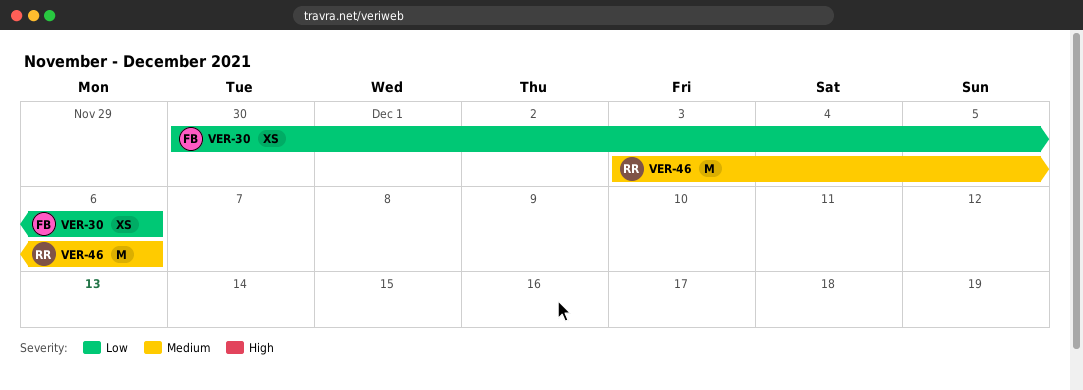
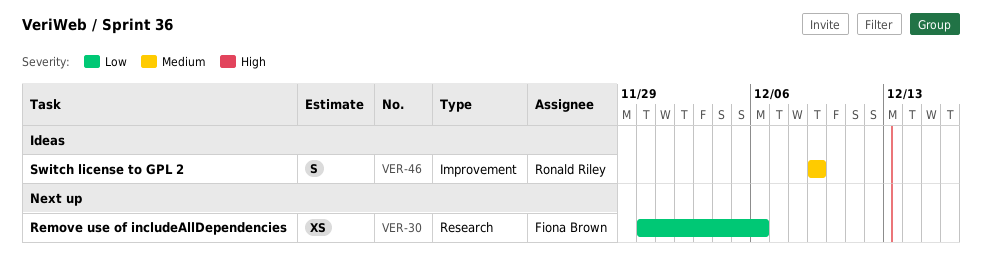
VER-46, estimate: M -> S
VER-46, start: Dec 3 -> Dec 9
VER-46, due: Dec 6 -> Dec 9

